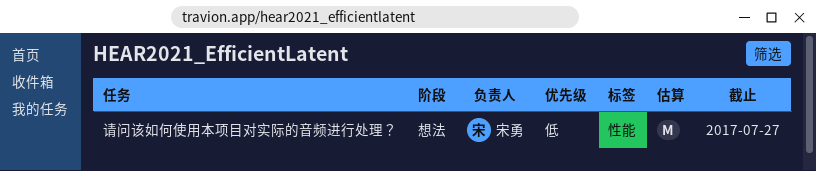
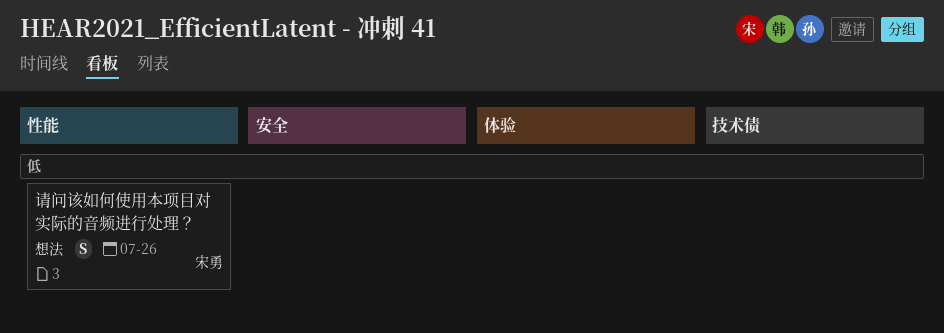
请问该如何使用本项目对实际的音频进行处理？, estimate: M -> S
请问该如何使用本项目对实际的音频进行处理？, due: Jul 27 -> Jul 26

